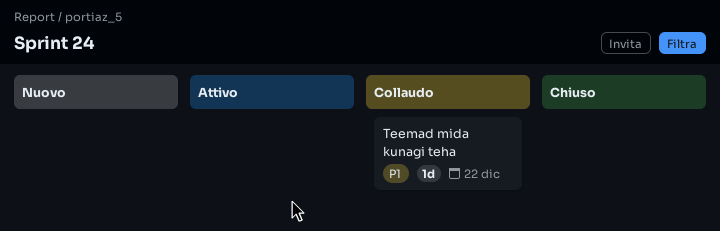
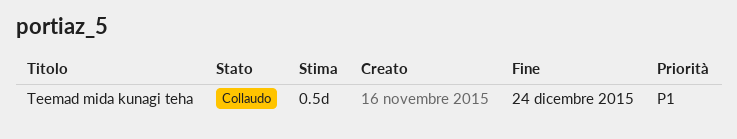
Teemad mida kunagi teha, estimate: 1d -> 0.5d
Teemad mida kunagi teha, due: Dec 22 -> Dec 24

